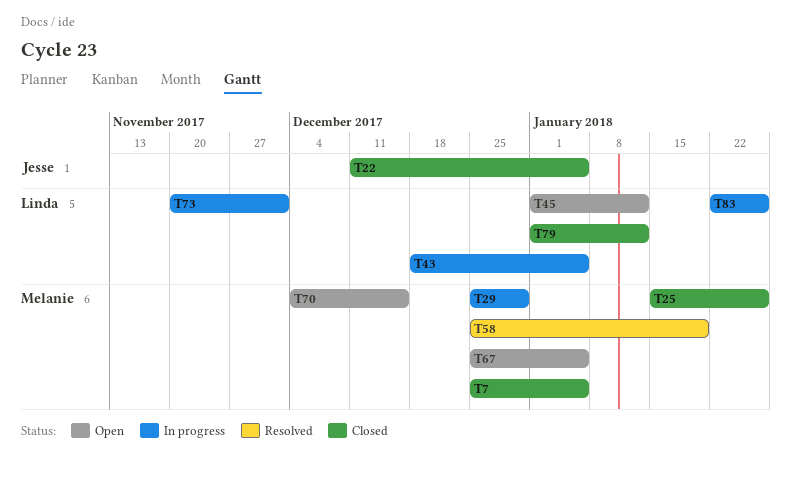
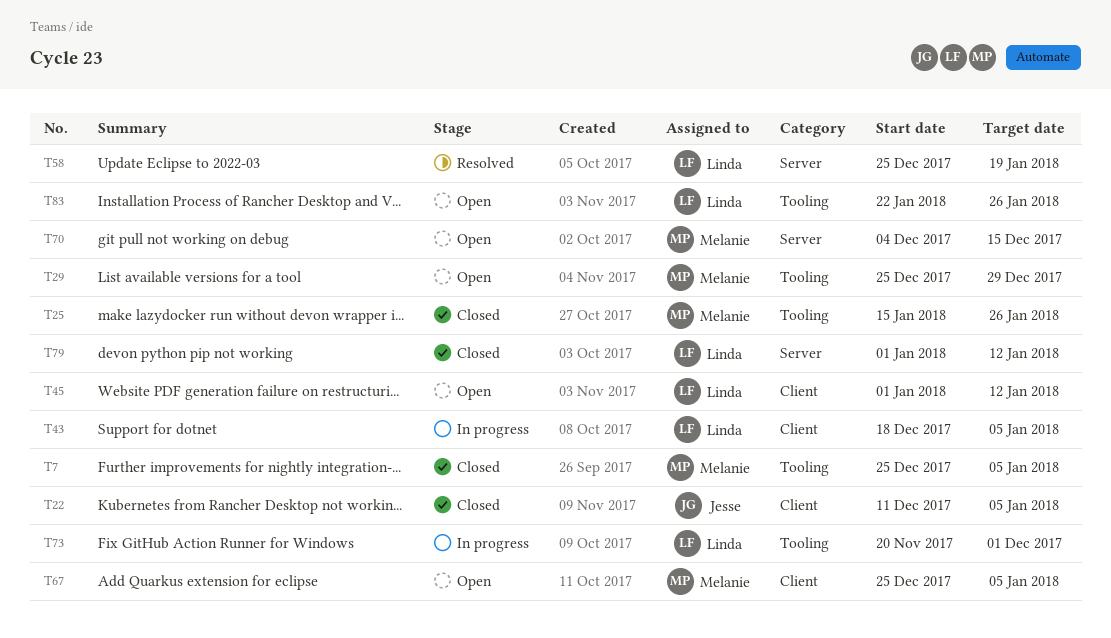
T29, status: In progress -> Open
T58, owner: Melanie -> Linda
T83, status: In progress -> Open

